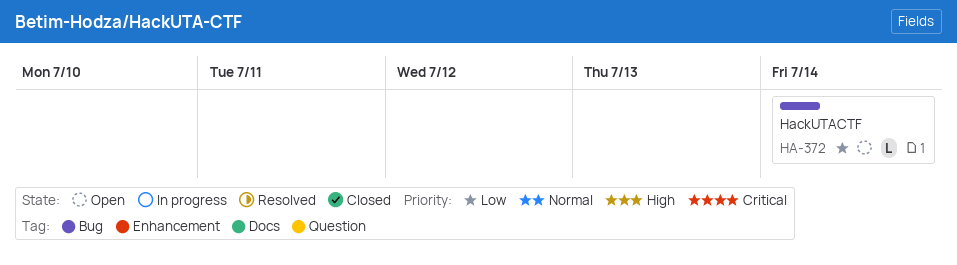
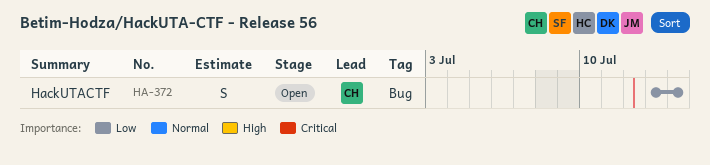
HA-372, estimate: L -> S

